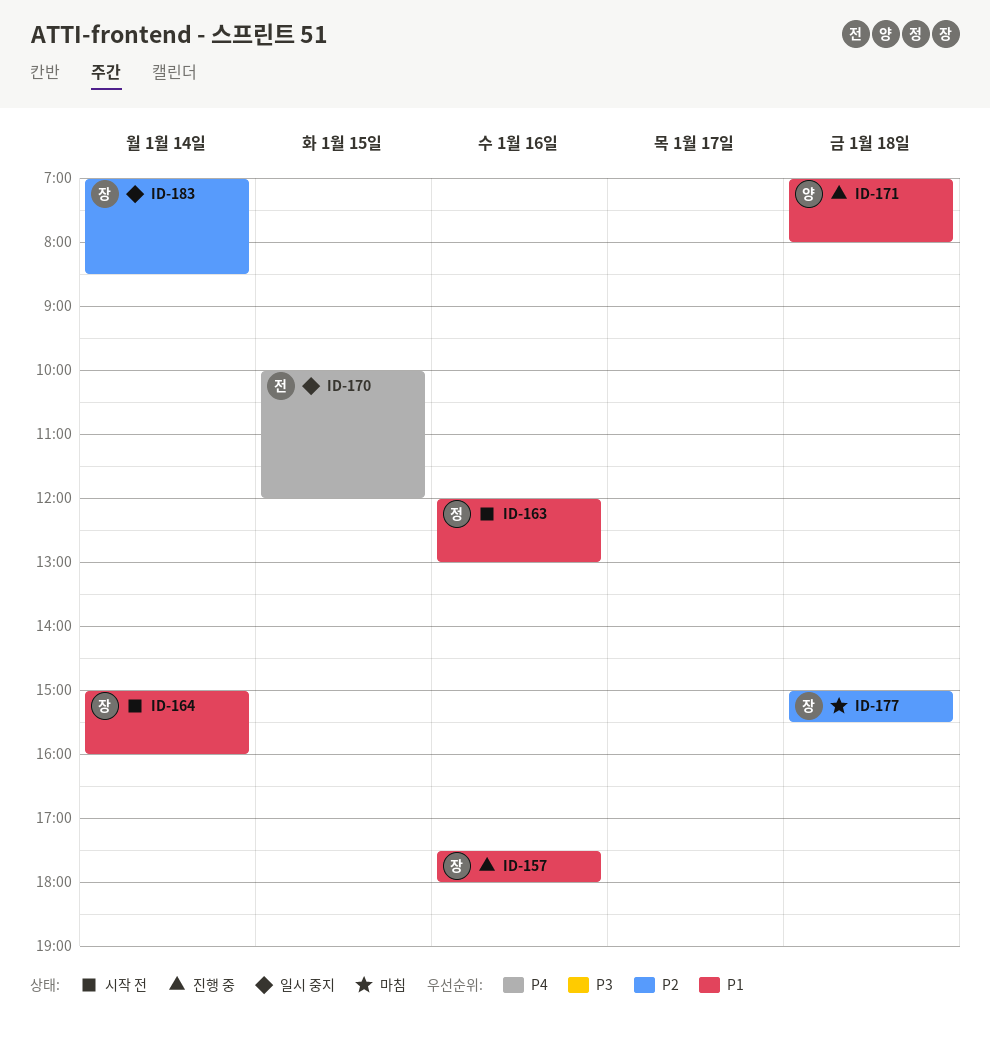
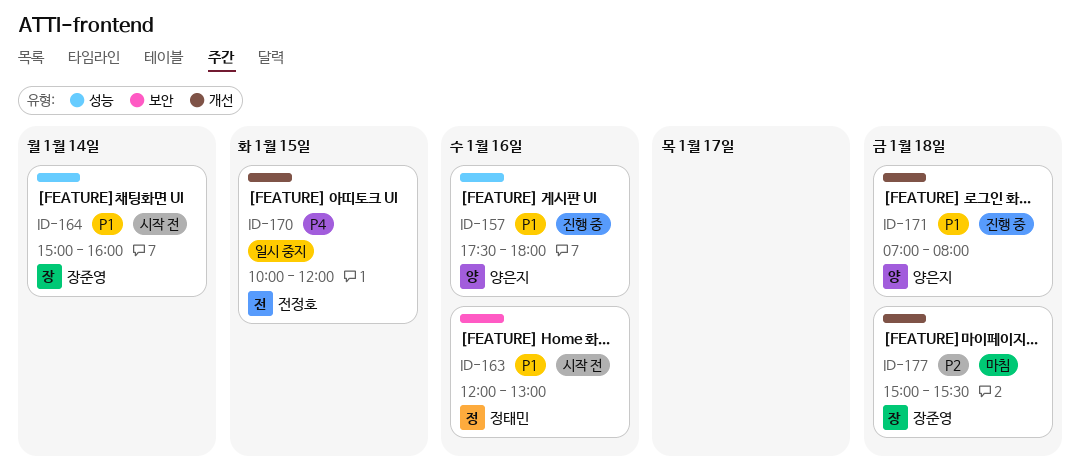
ID-157, owner: 장준영 -> 양은지
ID-183: present -> none

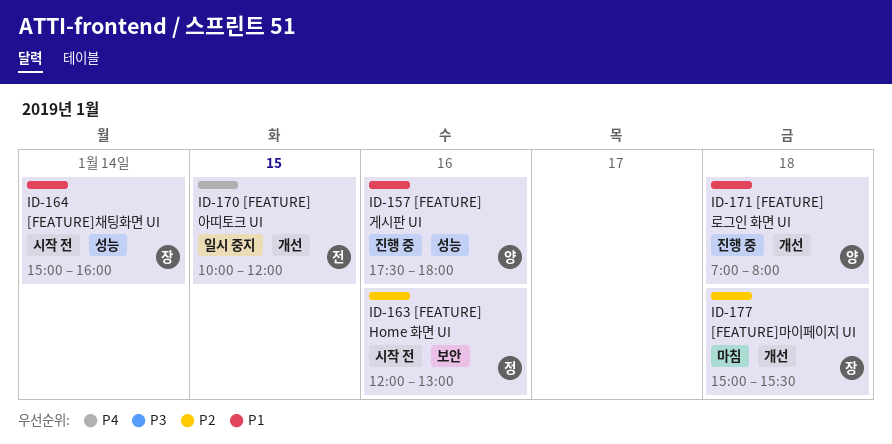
ID-163, priority: P1 -> P2

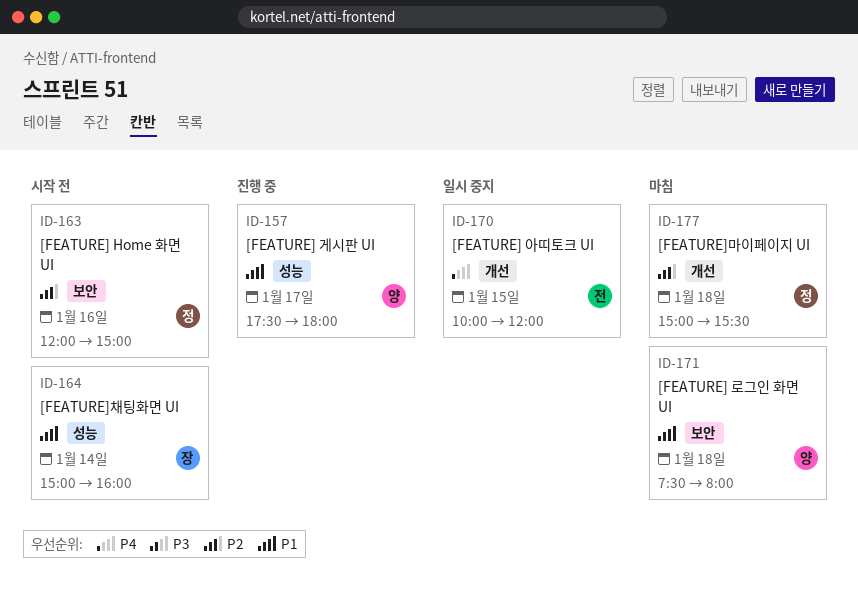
ID-157, day: Jan 16 -> Jan 17
ID-163, ends: 13:00 -> 15:00
ID-171, status: 진행 중 -> 마침
ID-171, label: 개선 -> 보안
ID-171, begins: 07:00 -> 07:30
ID-177, owner: 장 -> 정

